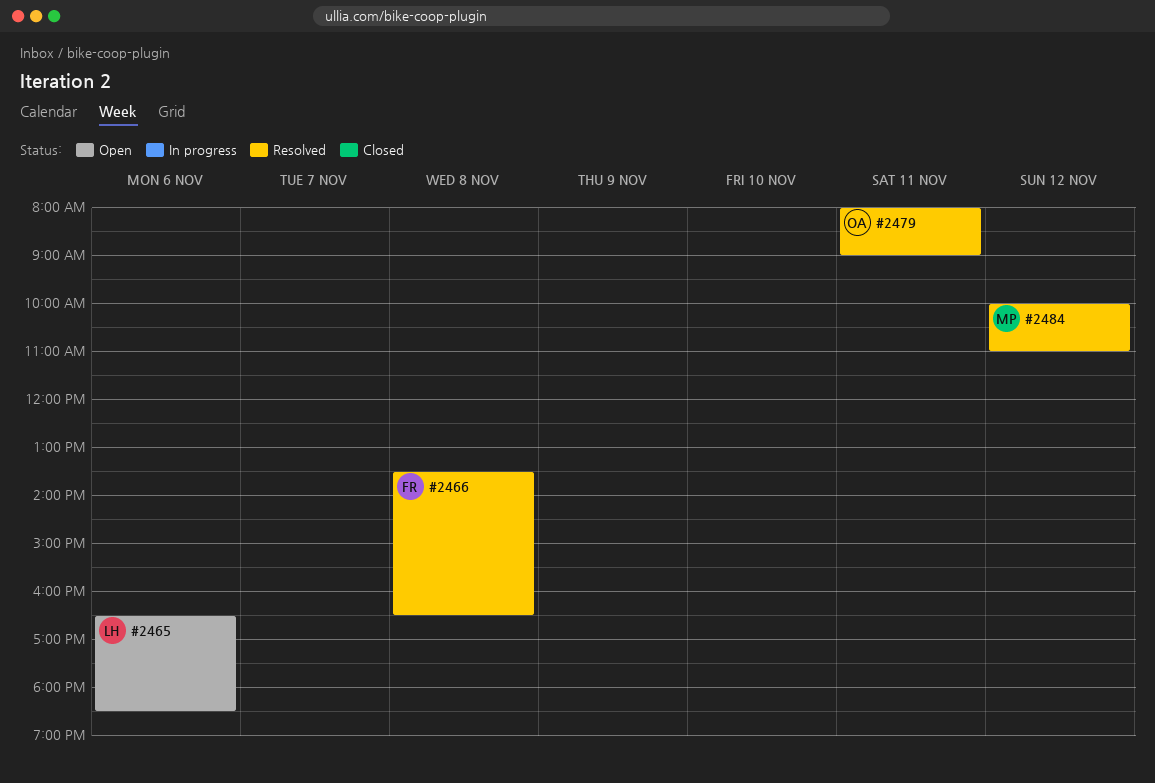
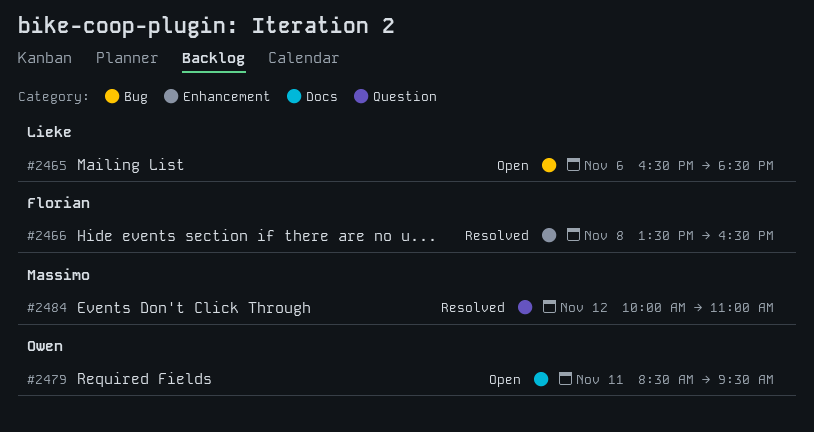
#2479, status: Resolved -> Open
#2479, begins: 08:00 -> 08:30
#2479, ends: 09:00 -> 09:30

